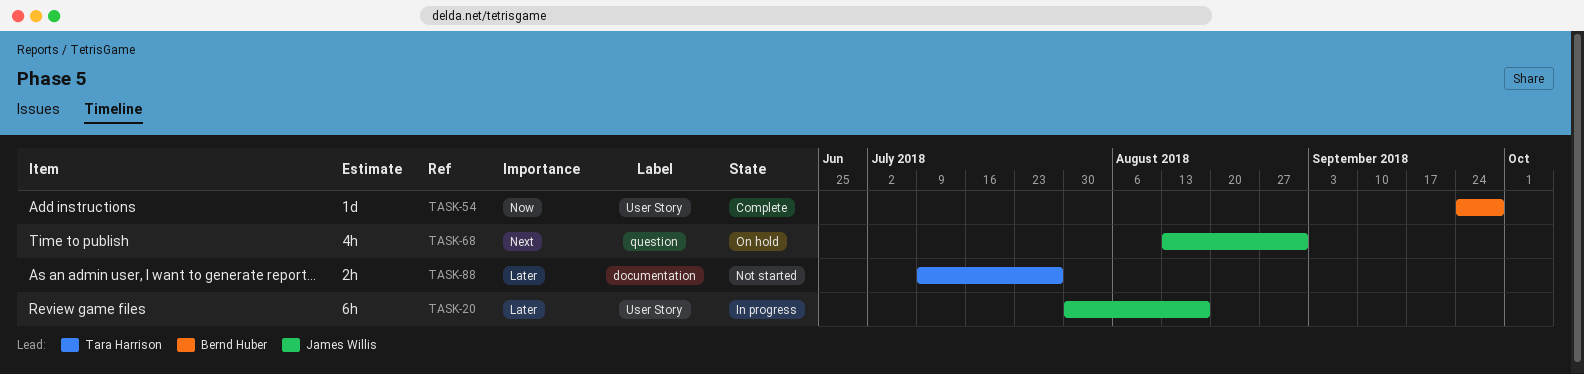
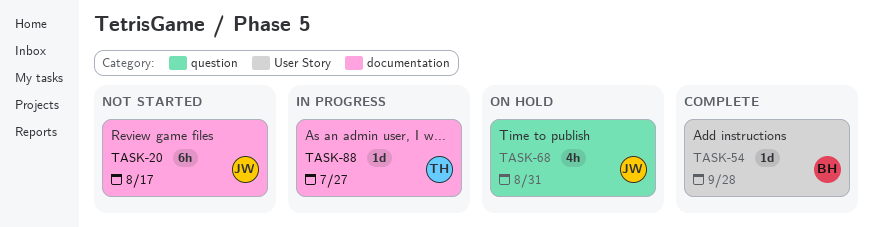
TASK-20, status: In progress -> Not started
TASK-20, label: User Story -> documentation
TASK-88, status: Not started -> In progress
TASK-88, estimate: 2h -> 1d

